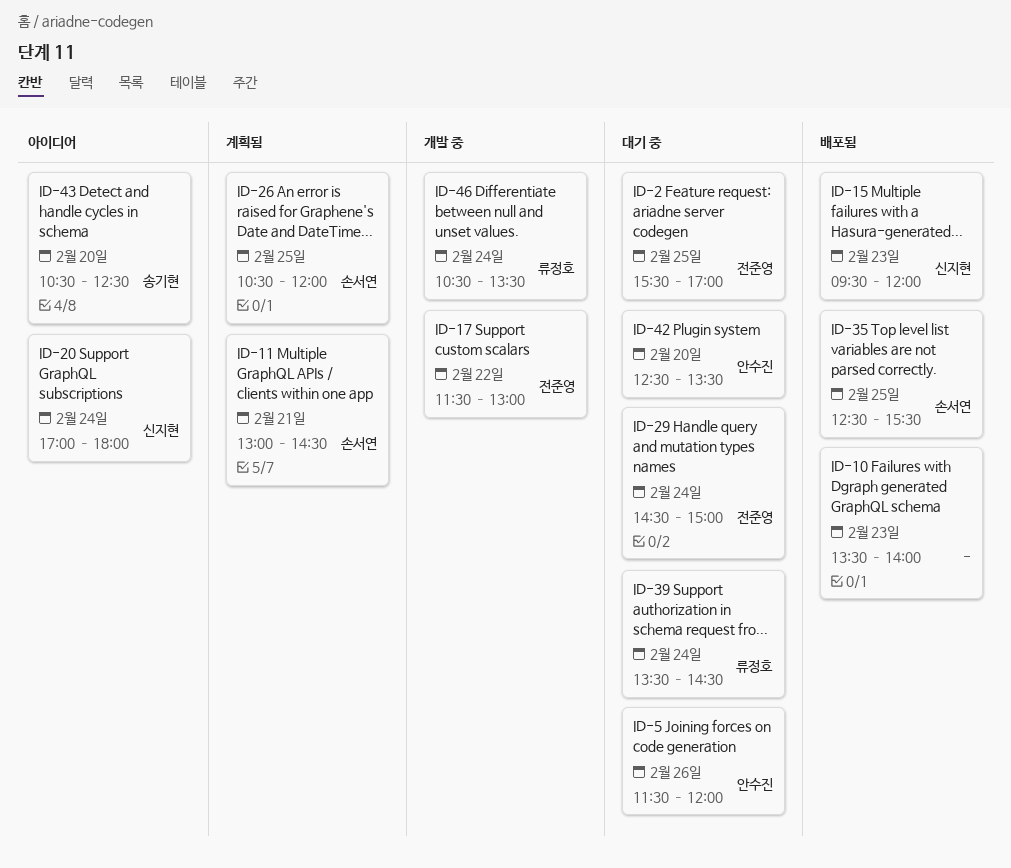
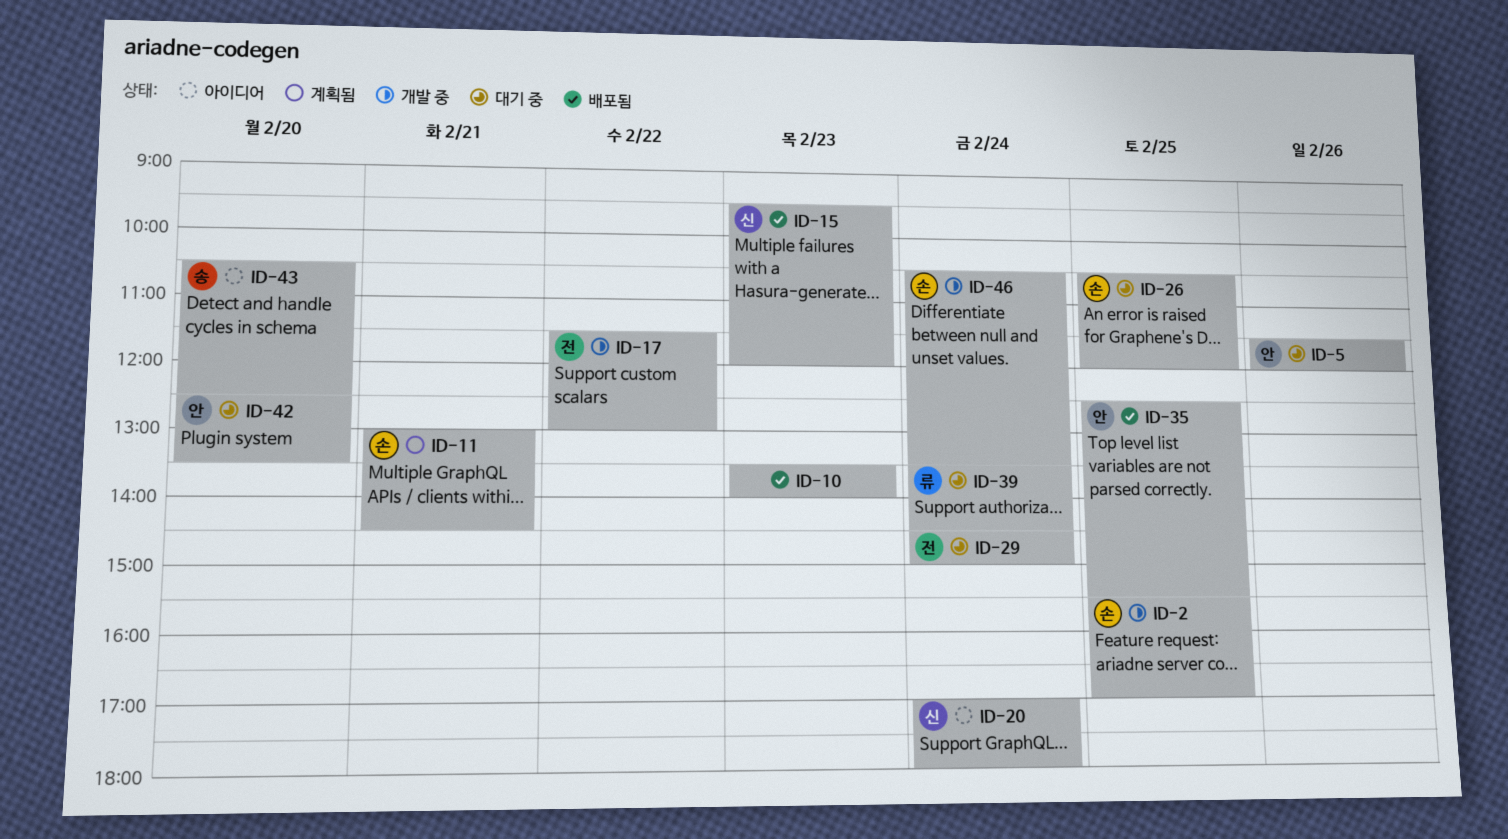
ID-2, status: 대기 중 -> 개발 중
ID-2, owner: 전준영 -> 손서연
ID-26, status: 계획됨 -> 대기 중
ID-35, owner: 손서연 -> 안수진
ID-46, owner: 류정호 -> 손서연

